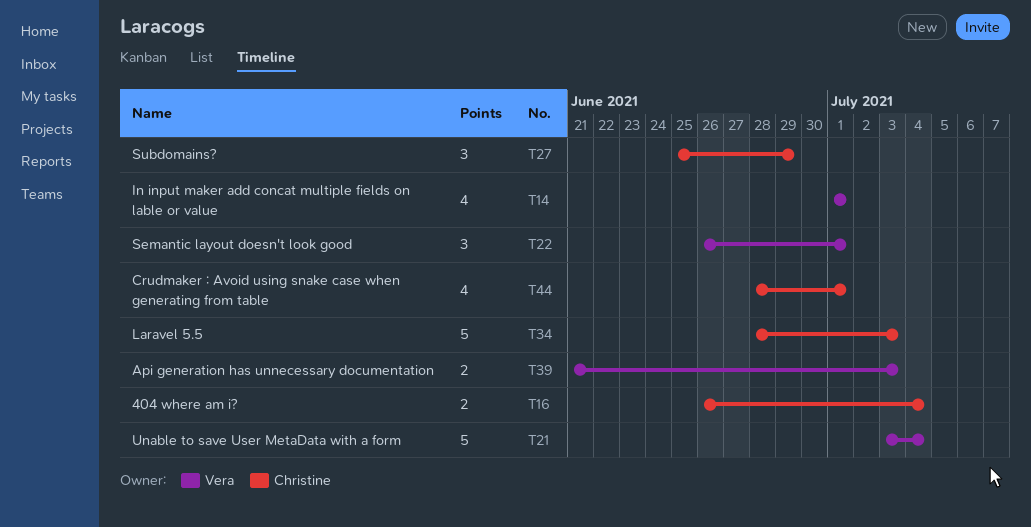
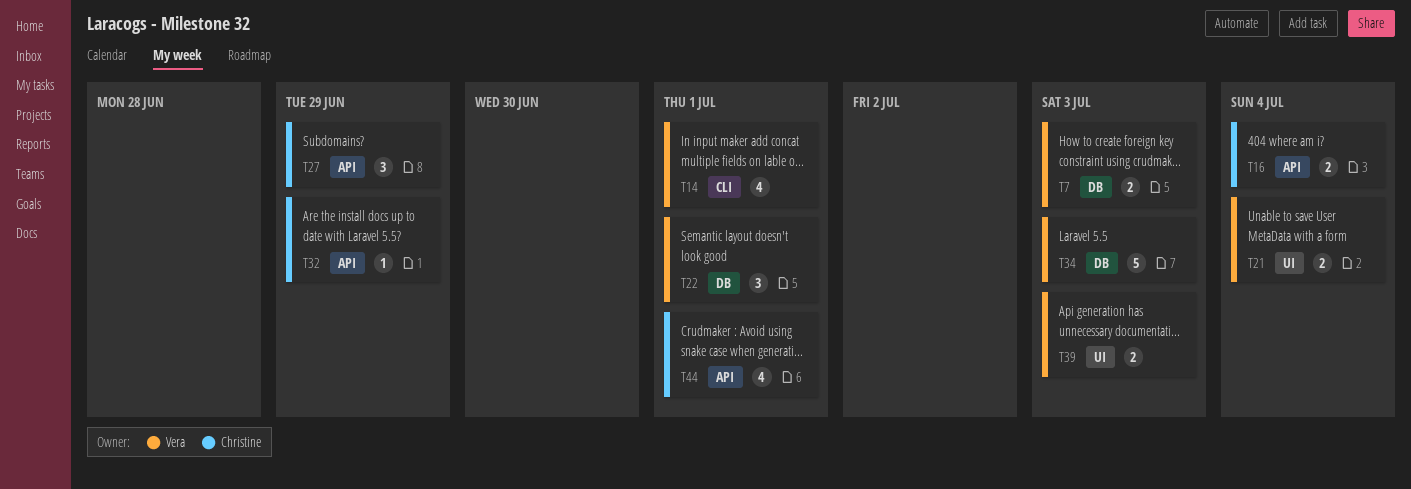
T7: none -> present
T21, estimate: 5 -> 2
T32: none -> present
T34, owner: Christine -> Vera

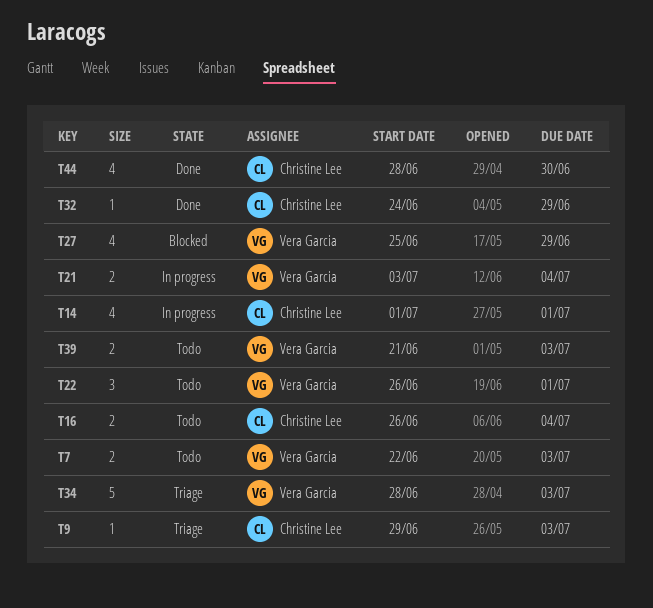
T9: none -> present
T14, owner: Vera Garcia -> Christine Lee
T27, owner: Christine Lee -> Vera Garcia
T27, estimate: 3 -> 4
T44, due: Jul 1 -> Jun 30

